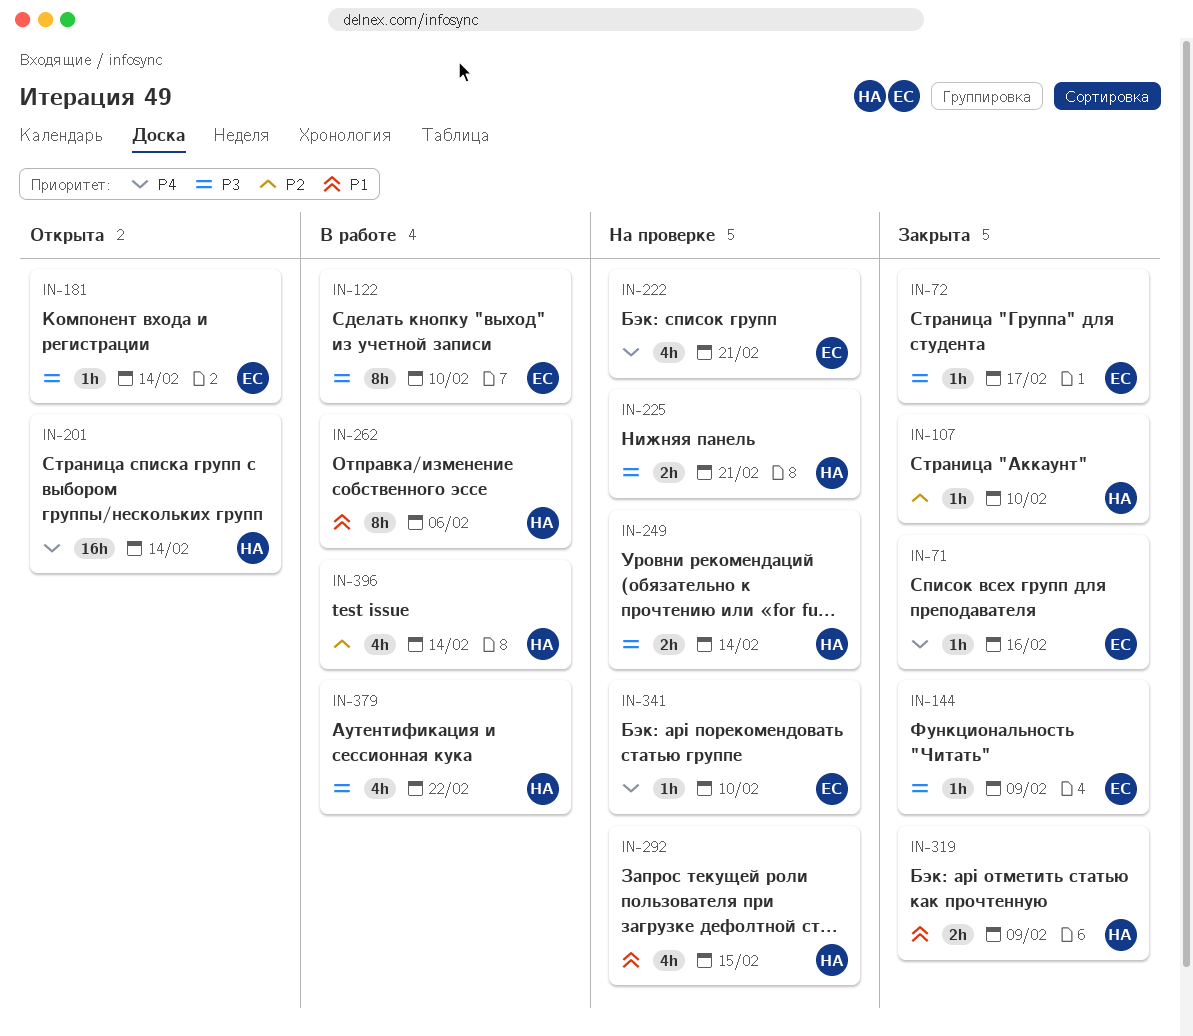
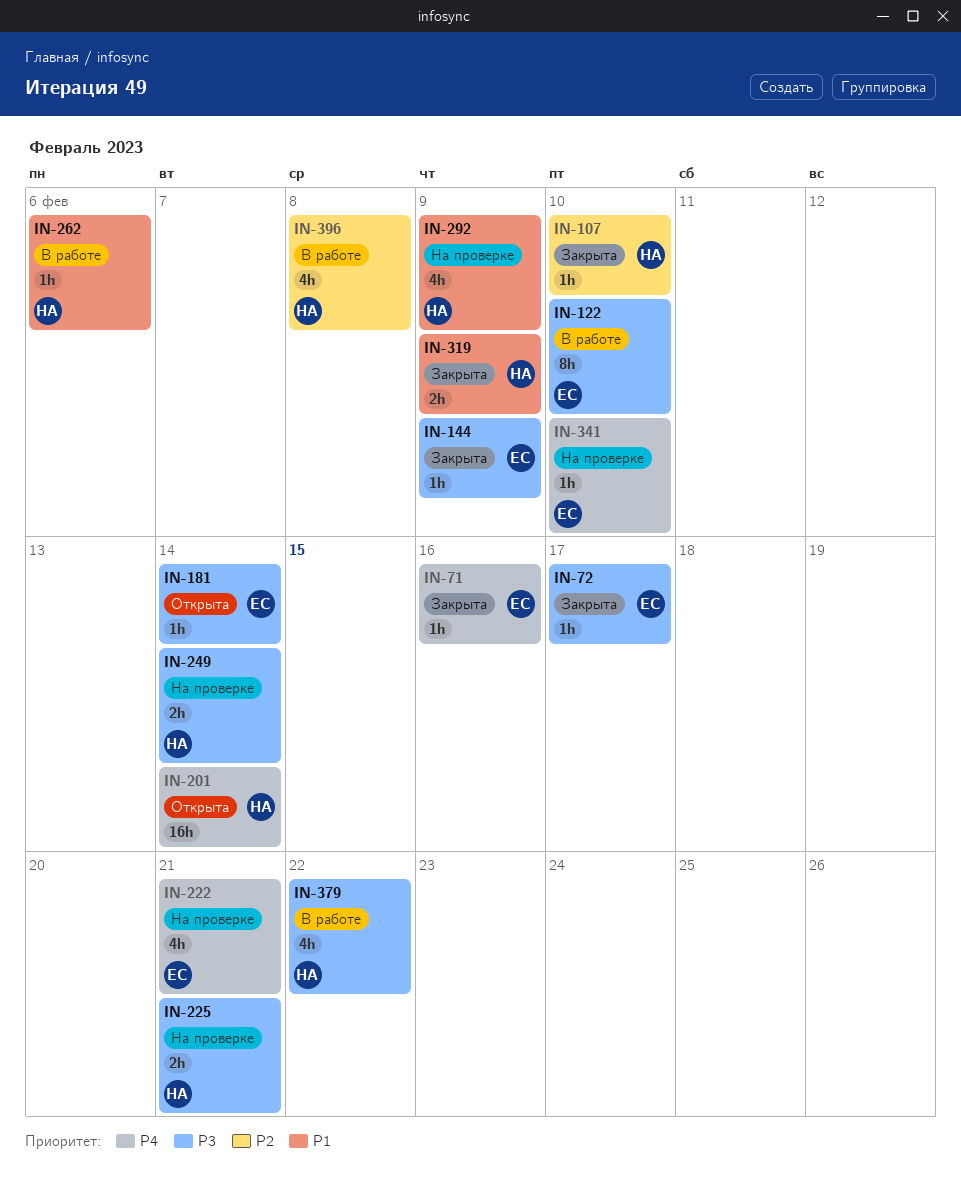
IN-262, estimate: 8h -> 1h
IN-292, due: Feb 15 -> Feb 9
IN-396, due: Feb 14 -> Feb 8

